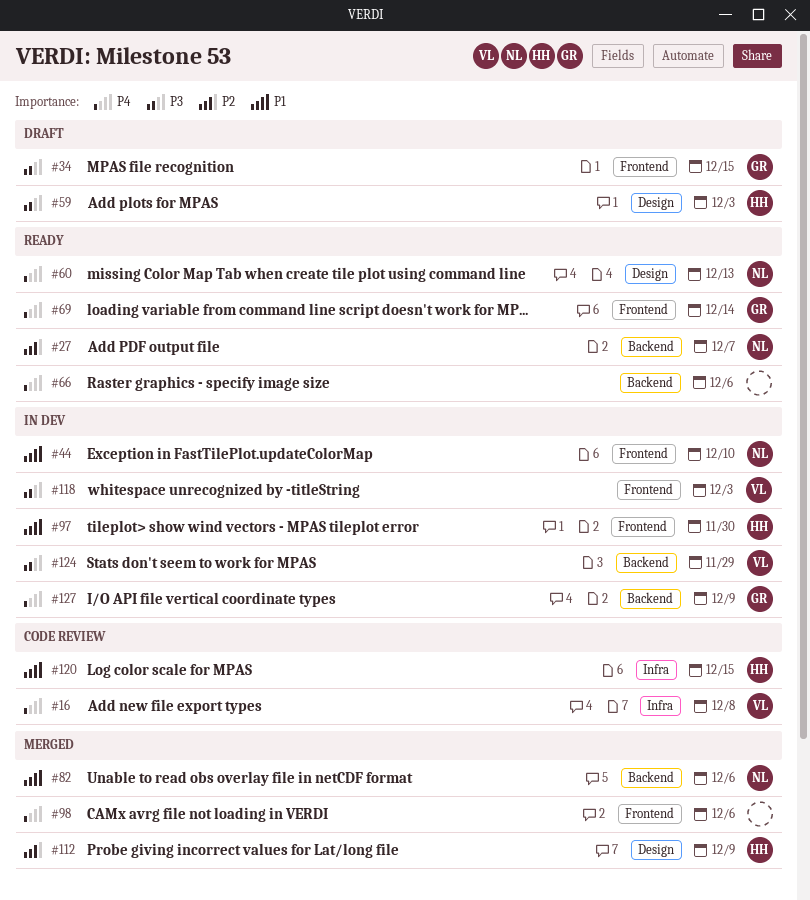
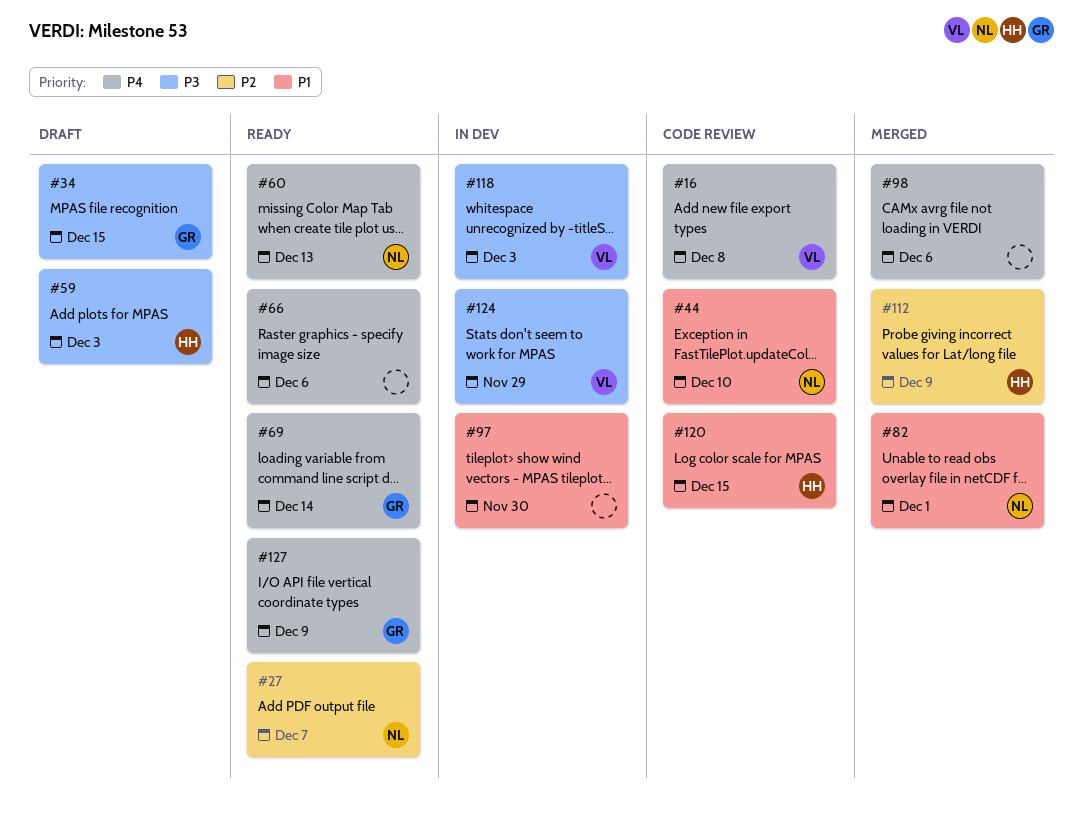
#44, status: In dev -> Code review
#82, due: Dec 6 -> Dec 1
#97, owner: HH -> none
#127, status: In dev -> Ready

